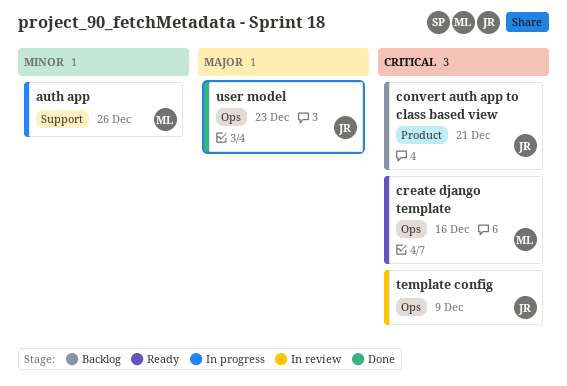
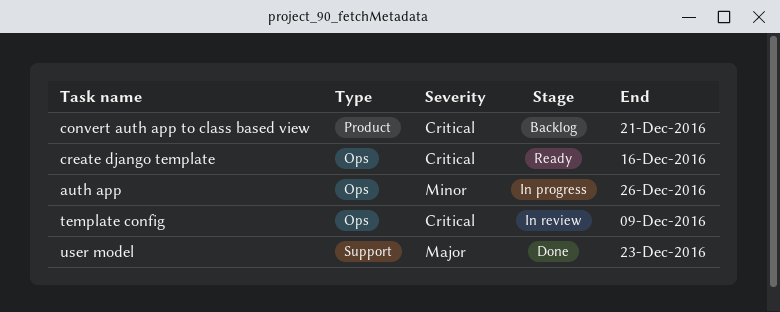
auth app, label: Support -> Ops
user model, label: Ops -> Support

